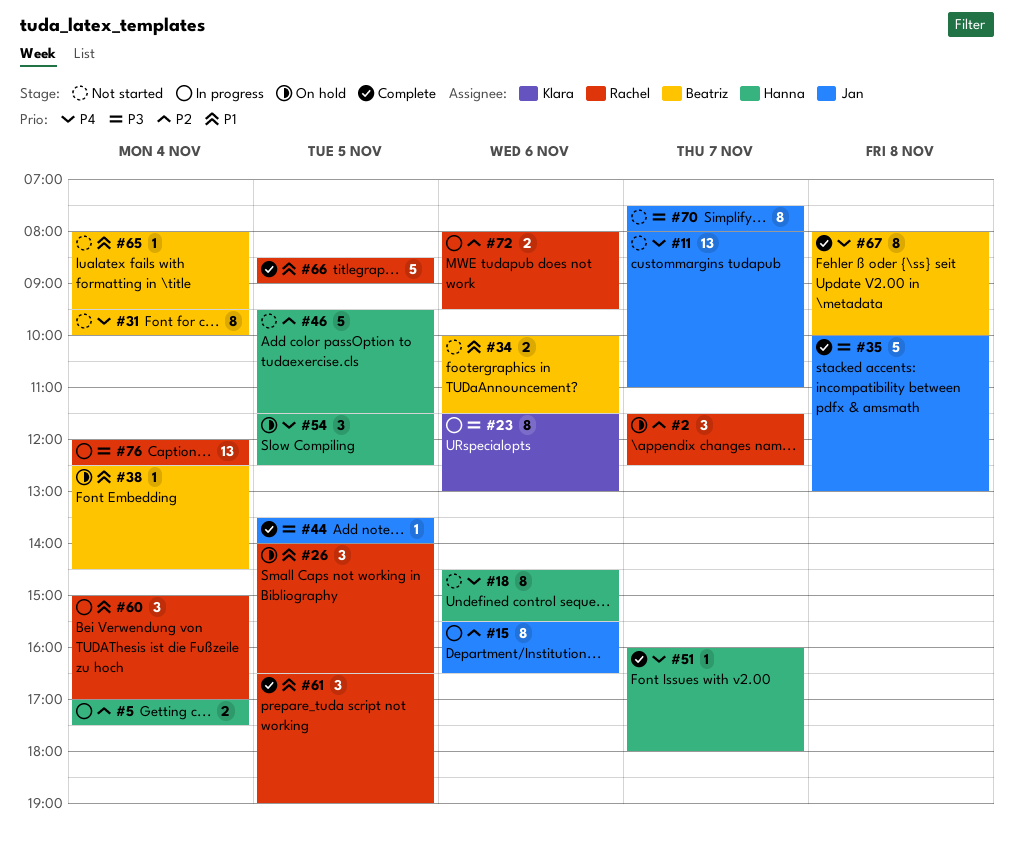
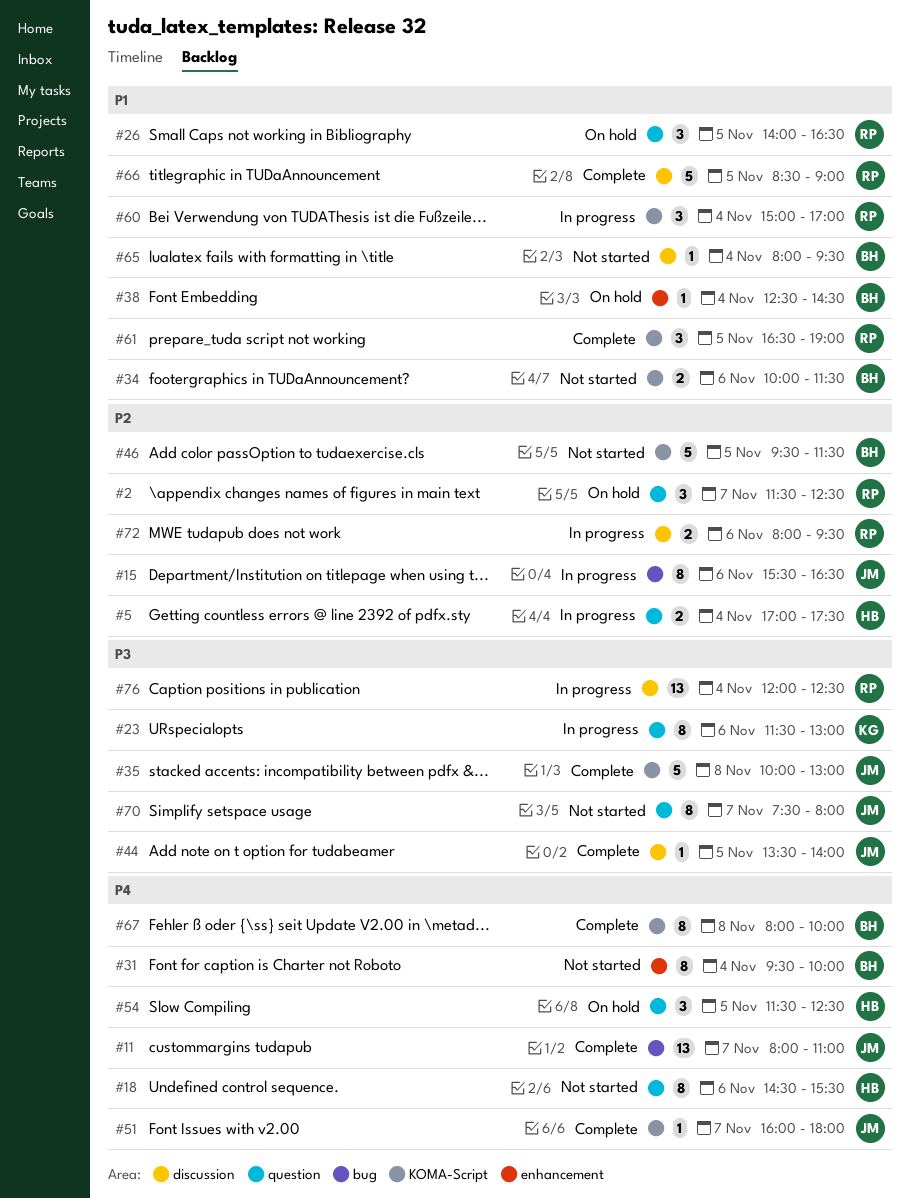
#11, status: Not started -> Complete
#46, owner: Hanna -> Beatriz
#51, owner: Hanna -> Jan

